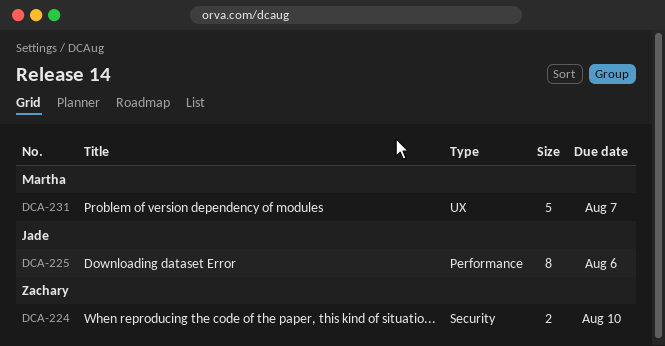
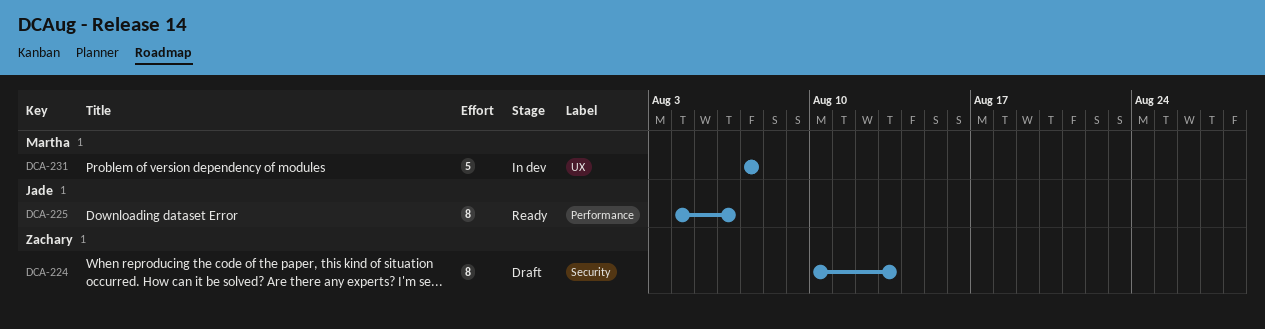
DCA-224, estimate: 2 -> 8
DCA-224, due: Aug 10 -> Aug 13

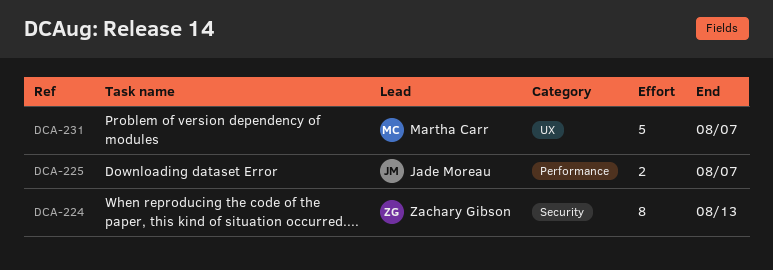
DCA-225, estimate: 8 -> 2
DCA-225, due: Aug 6 -> Aug 7

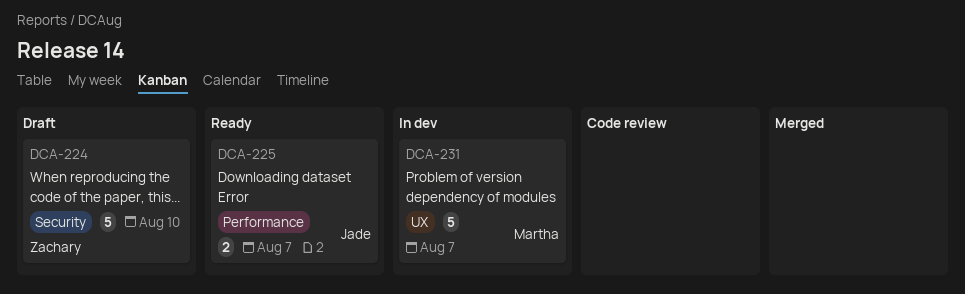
DCA-224, estimate: 8 -> 5
DCA-224, due: Aug 13 -> Aug 10

